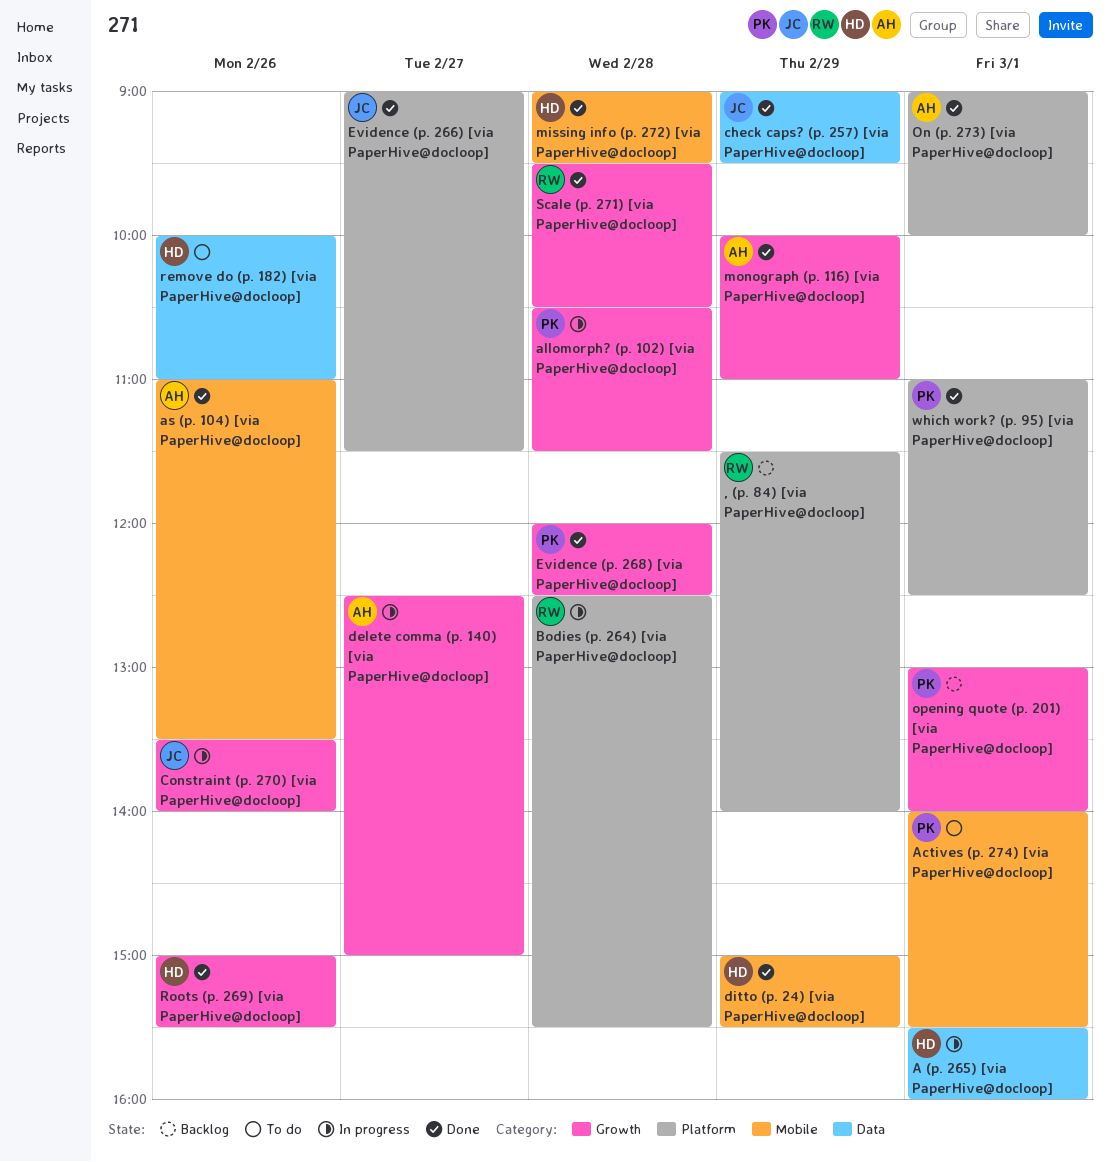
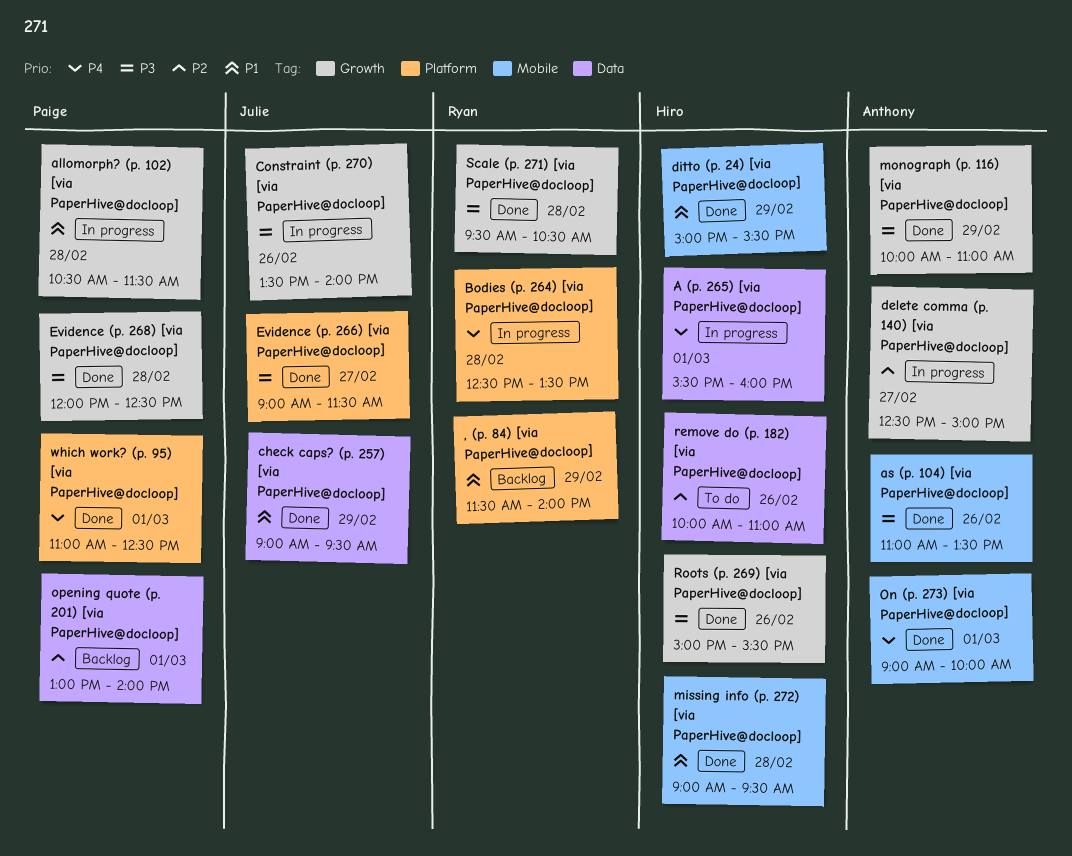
Actives (p. 274) [via PaperHive@docloop]: present -> none
Bodies (p. 264) [via PaperHive@docloop], ends: 15:30 -> 13:30
On (p. 273) [via PaperHive@docloop], label: Platform -> Mobile
opening quote (p. 201) [via PaperHive@docloop], label: Growth -> Data

